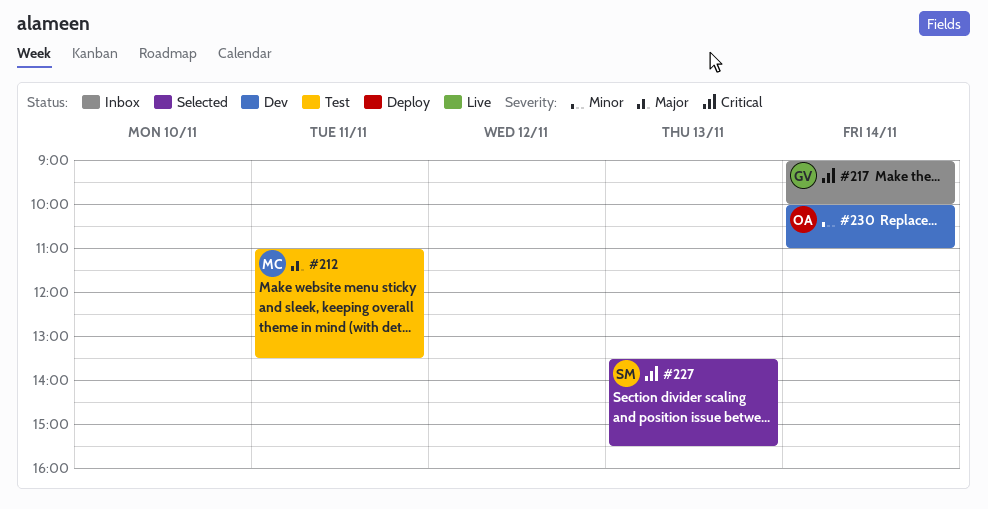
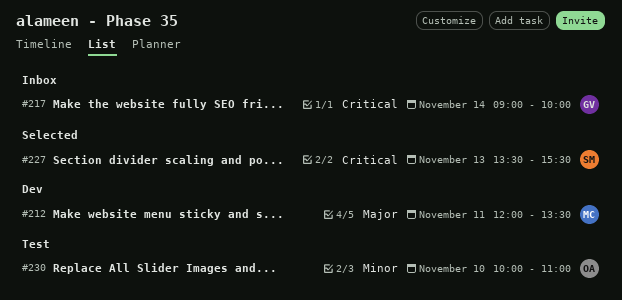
#212, status: Test -> Dev
#212, begins: 11:00 -> 12:00
#230, status: Dev -> Test
#230, day: Nov 14 -> Nov 10

